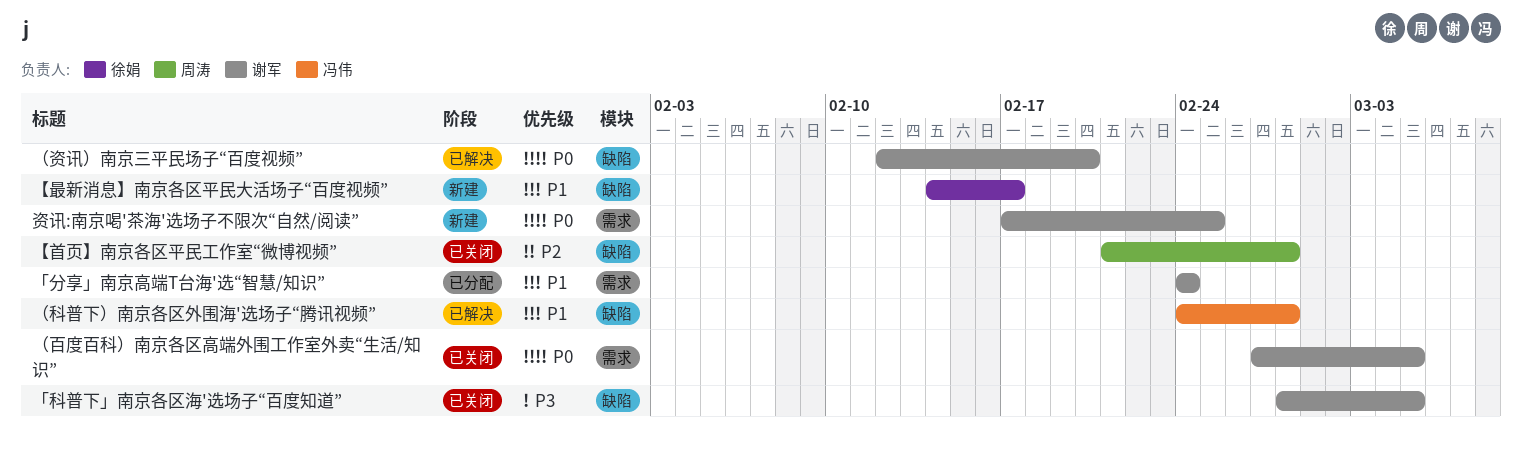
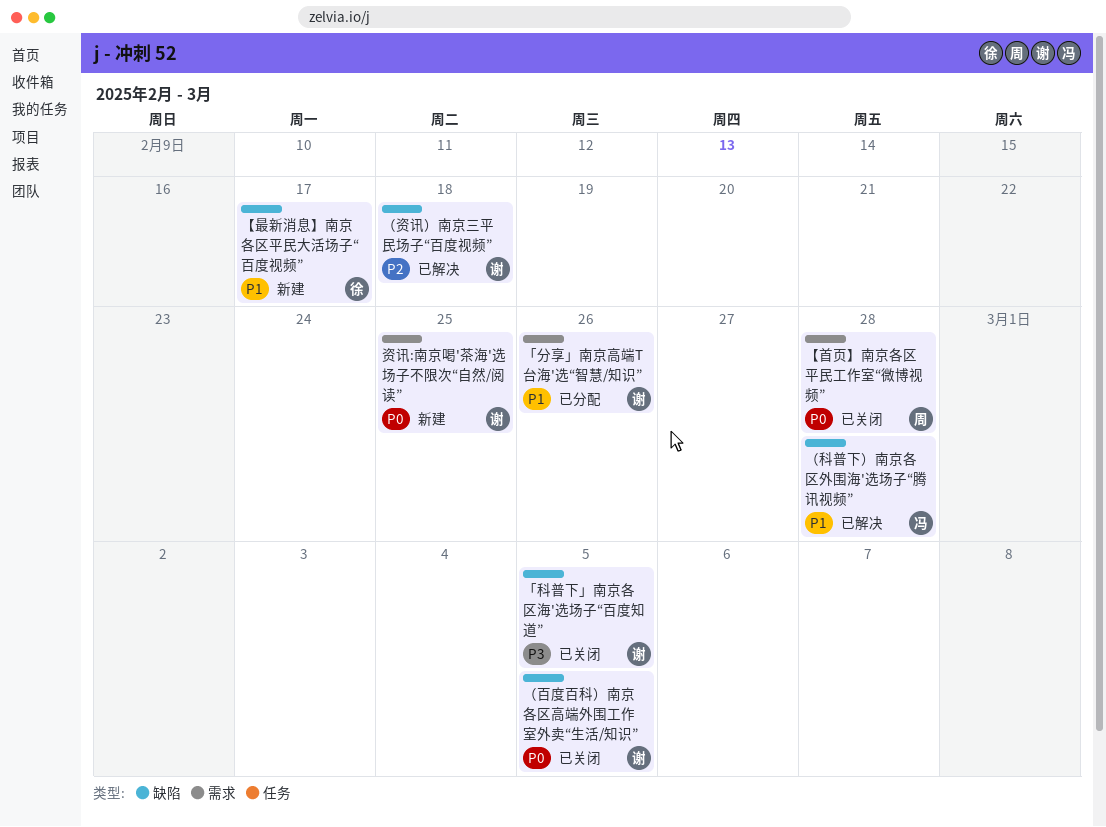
「分享」南京高端T台海'选“智慧/知识”, due: Feb 24 -> Feb 26
【首页】南京各区平民工作室“微博视频”, priority: P2 -> P0
【首页】南京各区平民工作室“微博视频”, label: 缺陷 -> 需求
（百度百科）南京各区高端外围工作室外卖“生活/知识”, label: 需求 -> 缺陷
（资讯）南京三平民场子“百度视频”, priority: P0 -> P2
（资讯）南京三平民场子“百度视频”, due: Feb 20 -> Feb 18

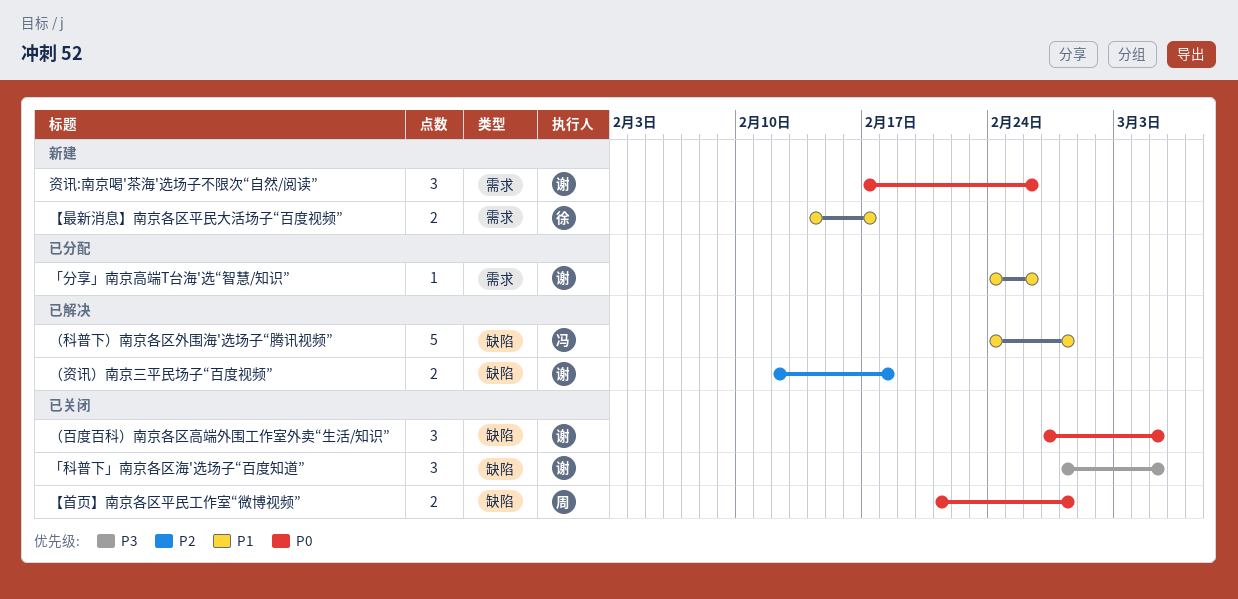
【最新消息】南京各区平民大活场子“百度视频”, label: 缺陷 -> 需求
【首页】南京各区平民工作室“微博视频”, label: 需求 -> 缺陷
资讯:南京喝'茶海'选场子不限次“自然/阅读”, due: Feb 25 -> Feb 26

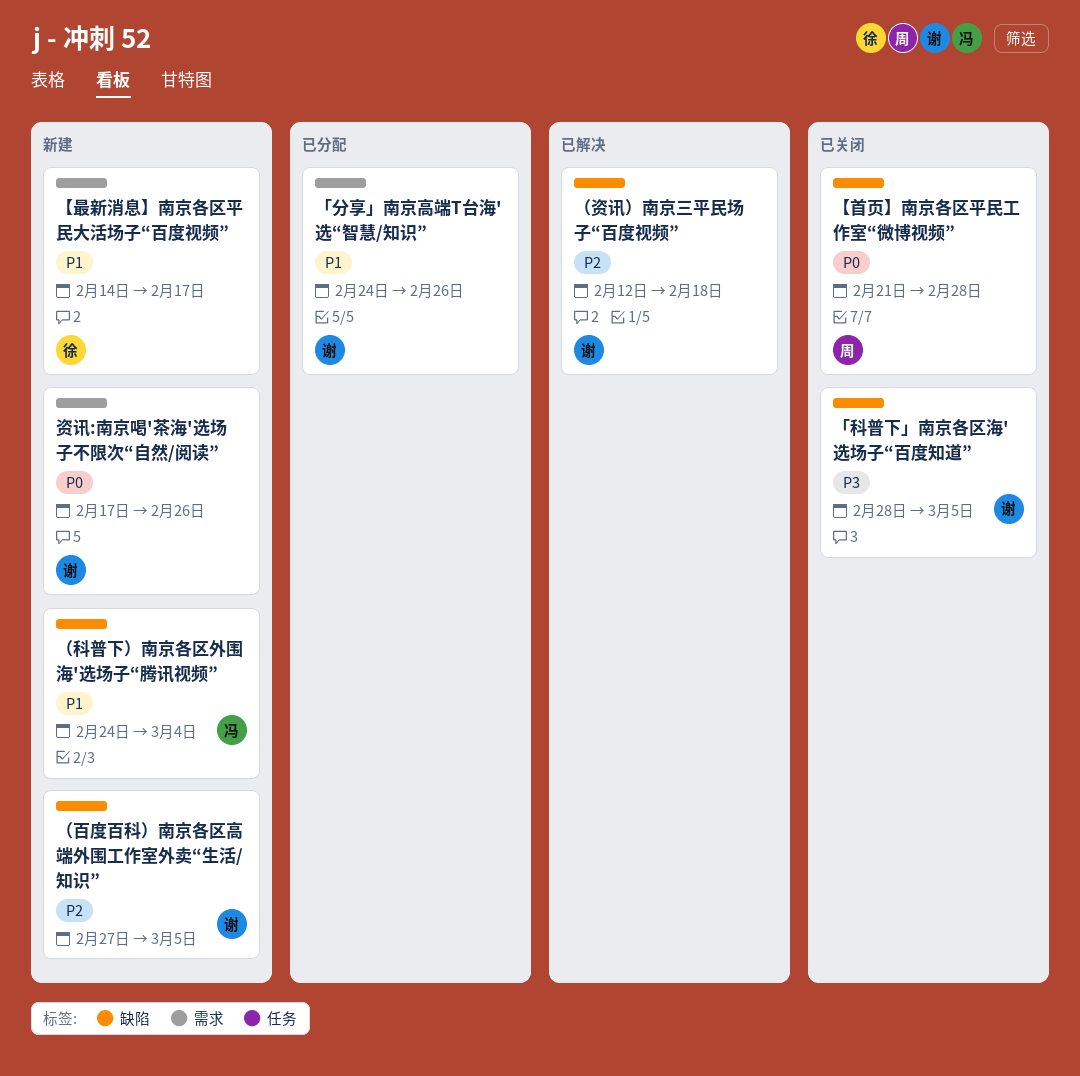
（百度百科）南京各区高端外围工作室外卖“生活/知识”, status: 已关闭 -> 新建
（百度百科）南京各区高端外围工作室外卖“生活/知识”, priority: P0 -> P2
（科普下）南京各区外围海'选场子“腾讯视频”, status: 已解决 -> 新建
（科普下）南京各区外围海'选场子“腾讯视频”, due: Feb 28 -> Mar 4

